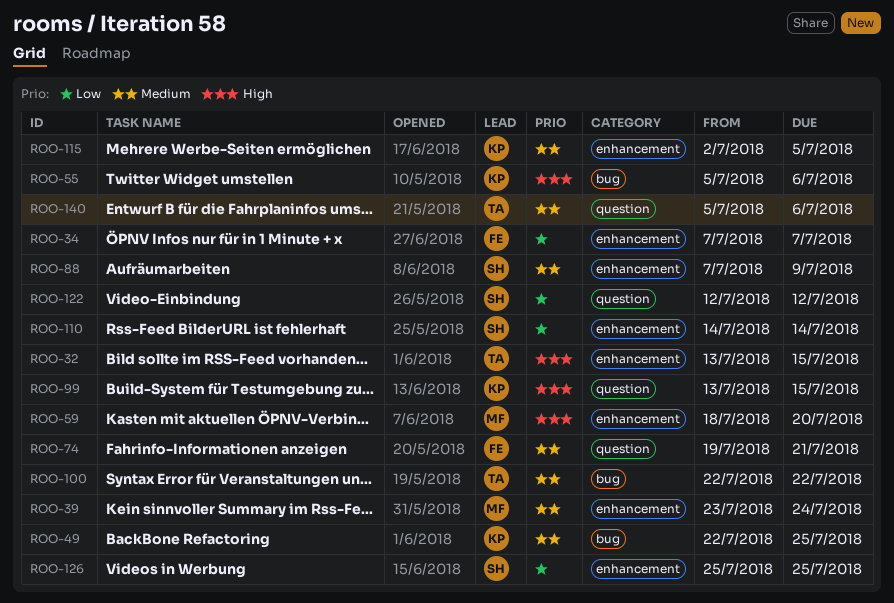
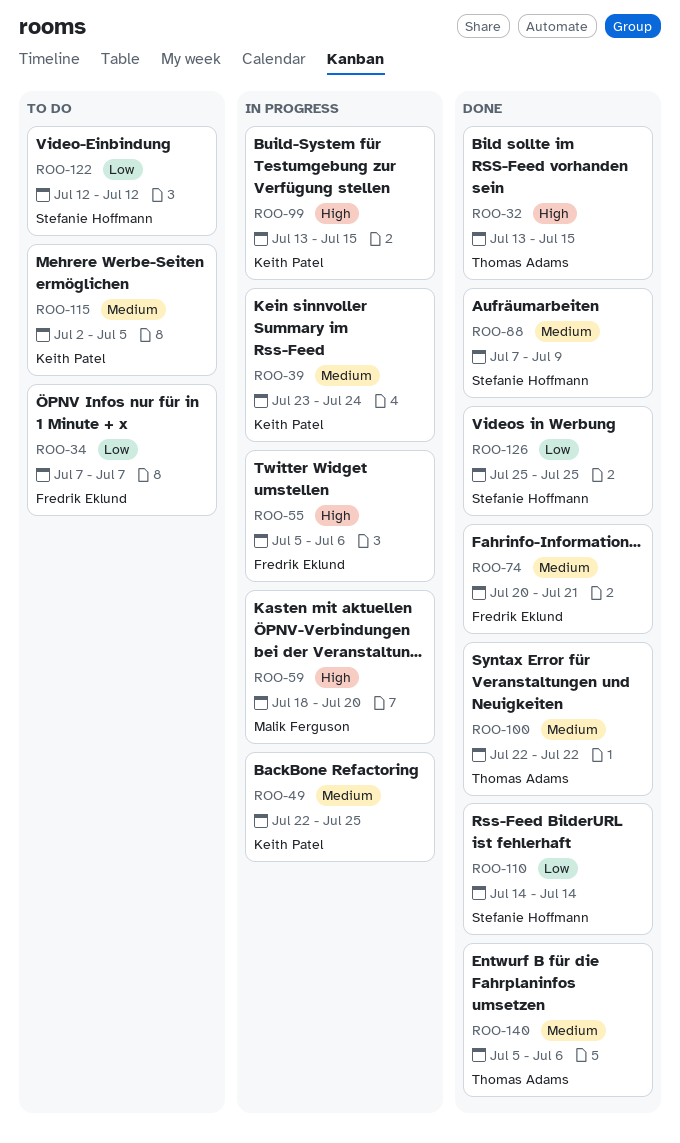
ROO-39, owner: Malik Ferguson -> Keith Patel
ROO-55, owner: Keith Patel -> Fredrik Eklund
ROO-74, start: Jul 19 -> Jul 20

